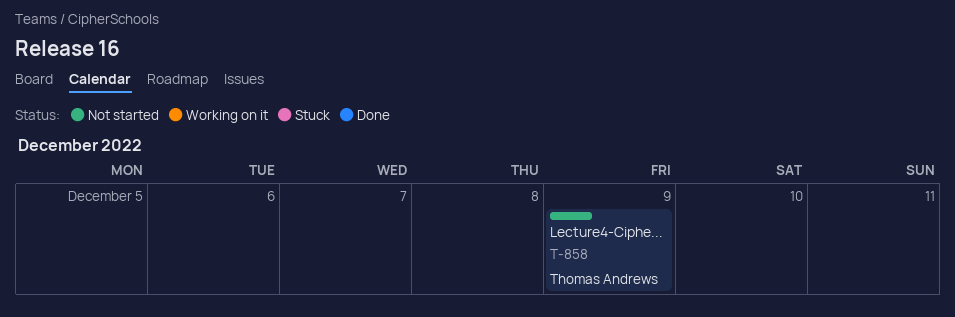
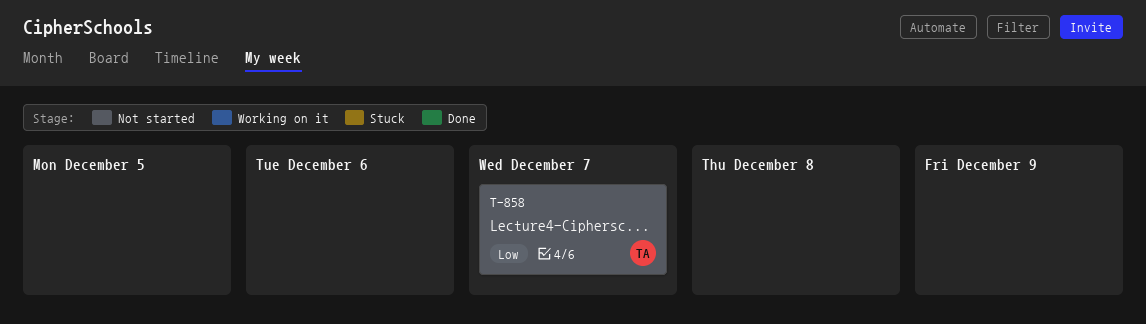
T-858, due: Dec 9 -> Dec 7

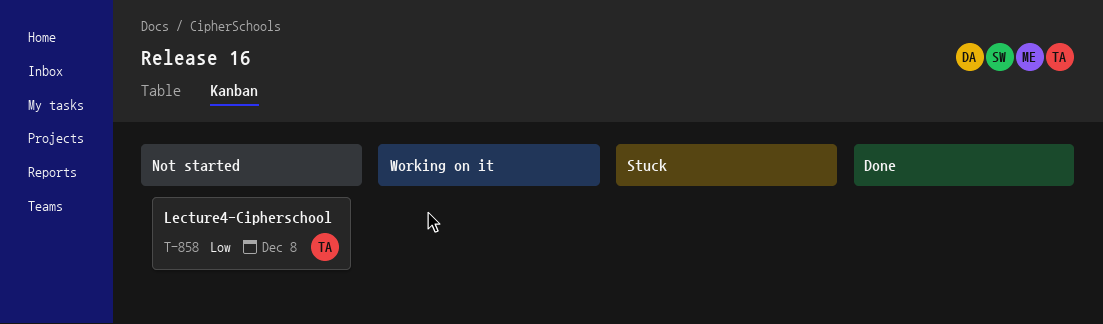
T-858, due: Dec 7 -> Dec 8

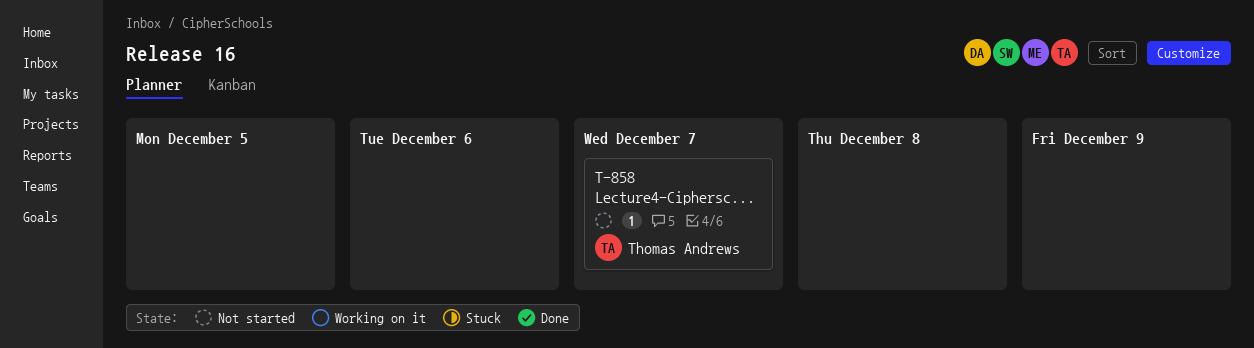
T-858, due: Dec 8 -> Dec 7

